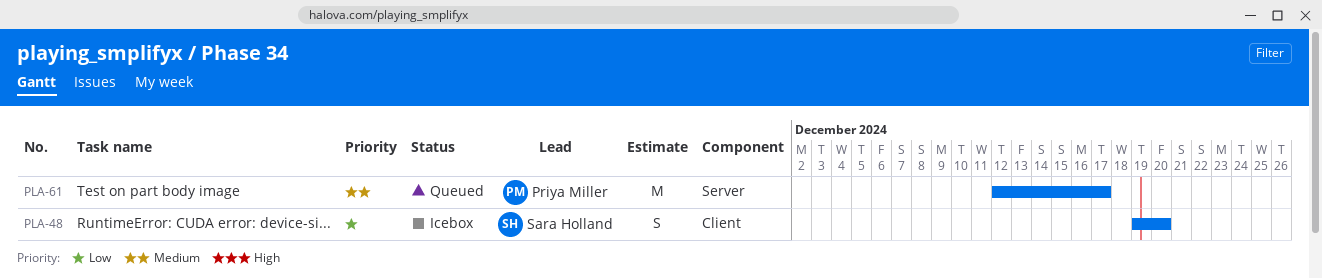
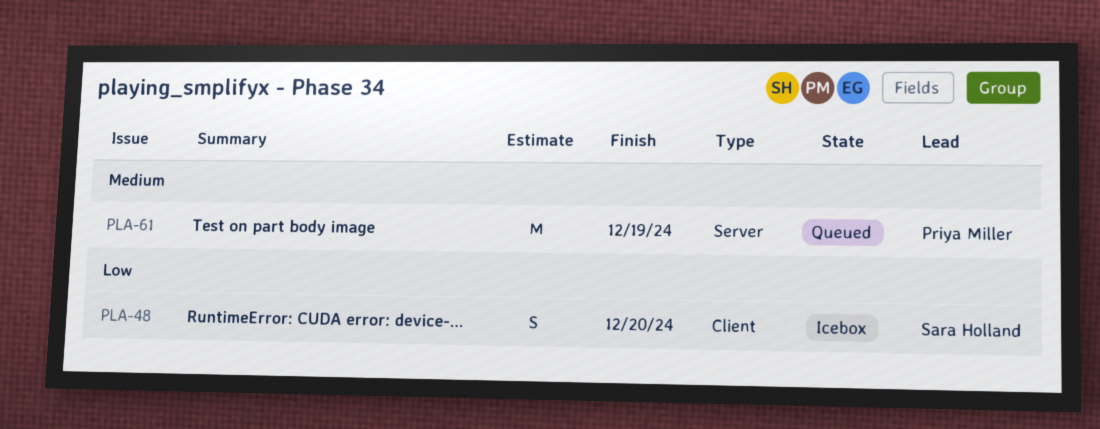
PLA-61, due: Dec 17 -> Dec 19

